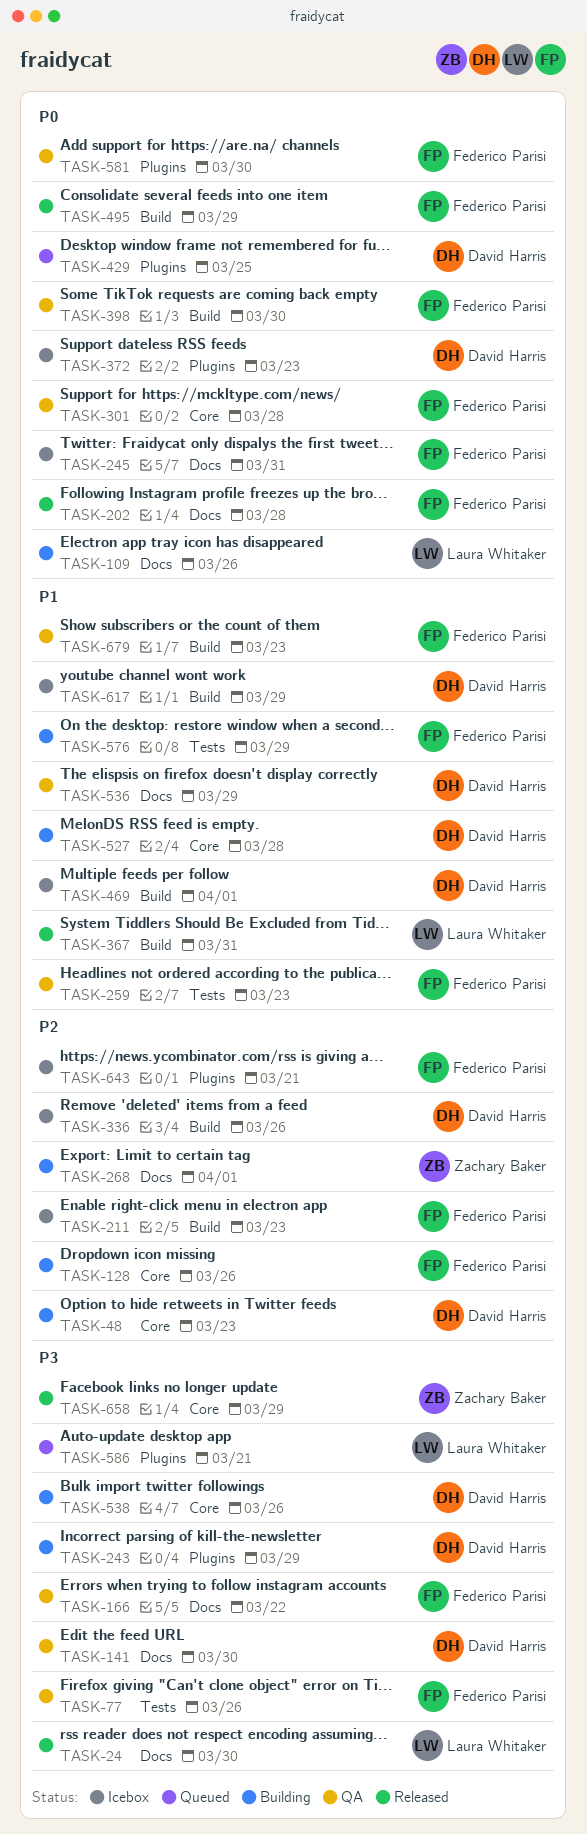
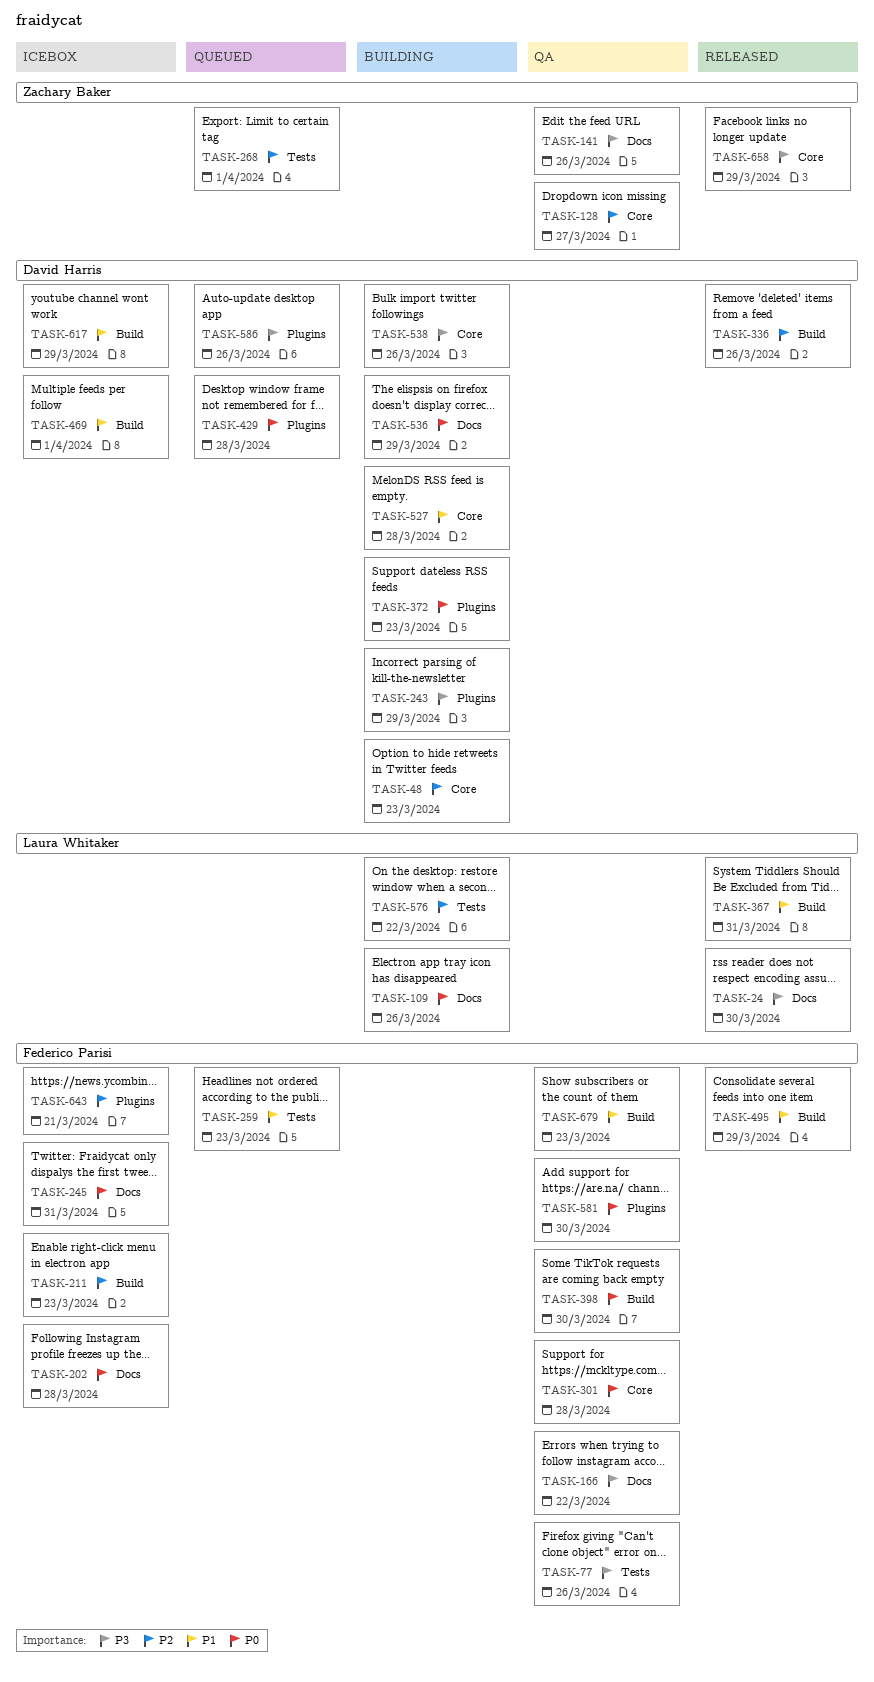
TASK-128, status: Building -> QA
TASK-128, owner: Federico Parisi -> Zachary Baker
TASK-128, due: Mar 26 -> Mar 27
TASK-141, owner: David Harris -> Zachary Baker
TASK-141, due: Mar 30 -> Mar 26
TASK-202, status: Released -> Icebox
TASK-259, status: QA -> Queued
TASK-268, status: Building -> Queued
TASK-268, label: Docs -> Tests
TASK-336, status: Icebox -> Released
TASK-372, status: Icebox -> Building
TASK-429, due: Mar 25 -> Mar 28
TASK-495, priority: P0 -> P1
TASK-536, status: QA -> Building
TASK-536, priority: P1 -> P0
TASK-576, owner: Federico Parisi -> Laura Whitaker
TASK-576, priority: P1 -> P2
TASK-576, due: Mar 29 -> Mar 22
TASK-586, owner: Laura Whitaker -> David Harris
TASK-586, due: Mar 21 -> Mar 26

